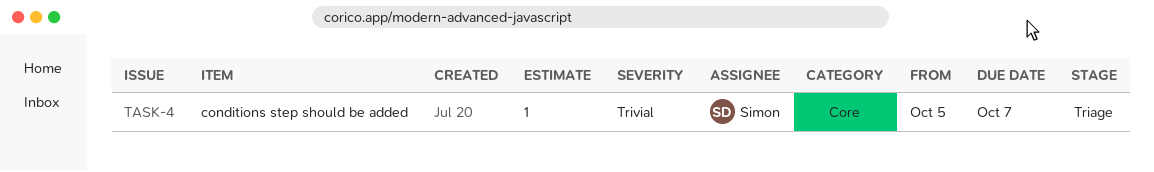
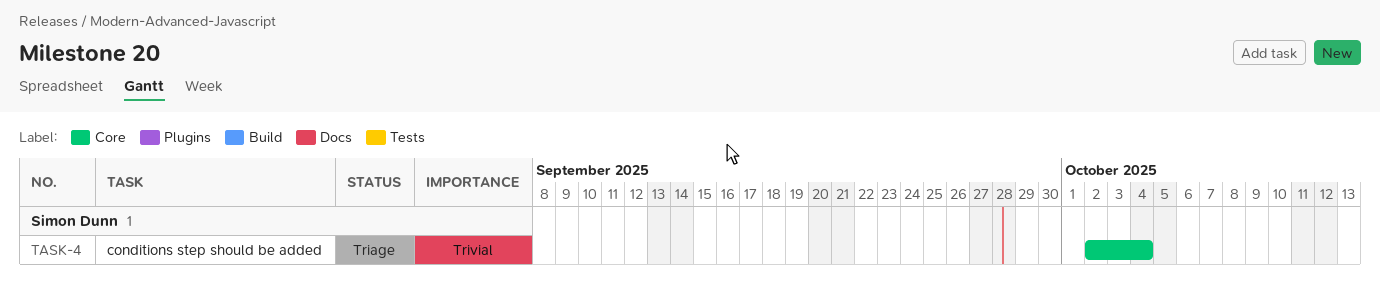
TASK-4, start: Oct 5 -> Oct 2
TASK-4, due: Oct 7 -> Oct 4

